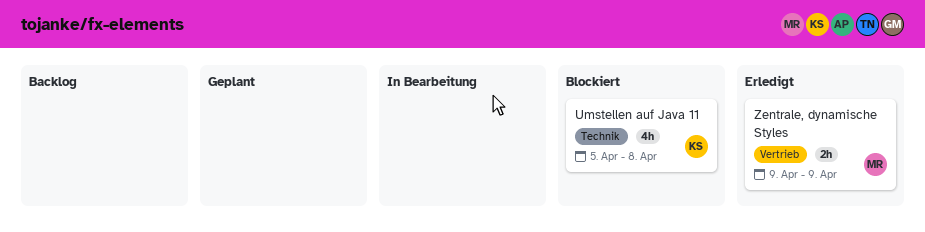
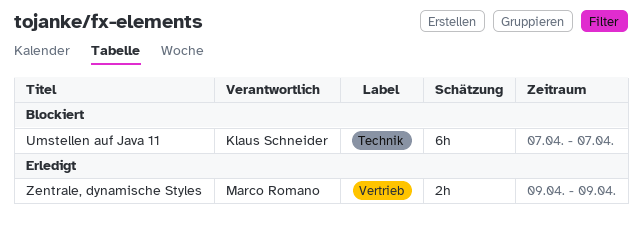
Umstellen auf Java 11, estimate: 4h -> 6h
Umstellen auf Java 11, start: Apr 5 -> Apr 7
Umstellen auf Java 11, due: Apr 8 -> Apr 7

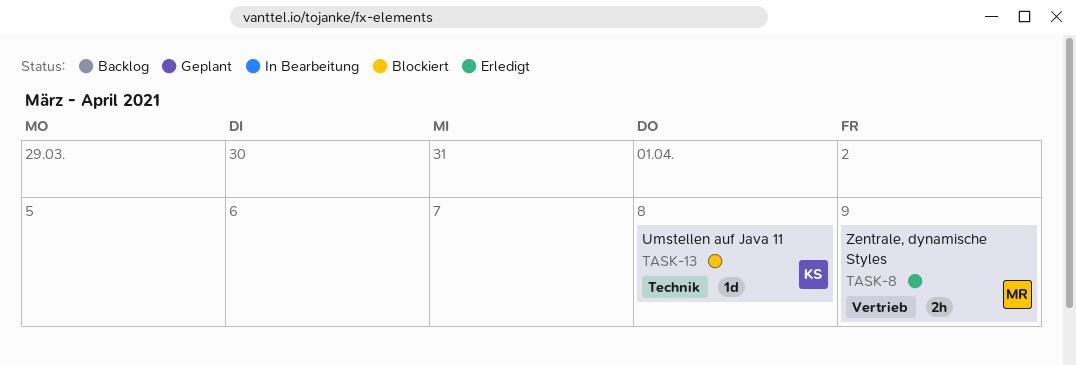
Umstellen auf Java 11, estimate: 6h -> 1d
Umstellen auf Java 11, due: Apr 7 -> Apr 8

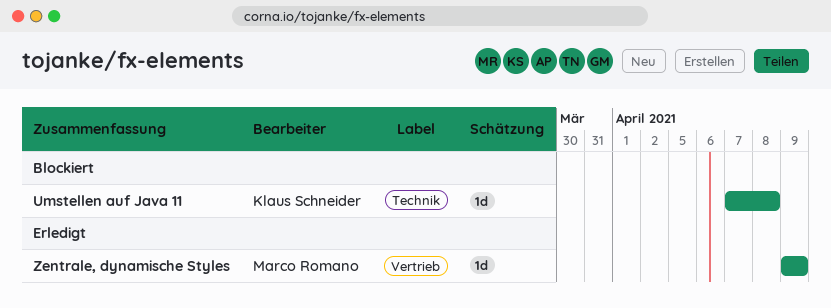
Zentrale, dynamische Styles, estimate: 2h -> 1d

